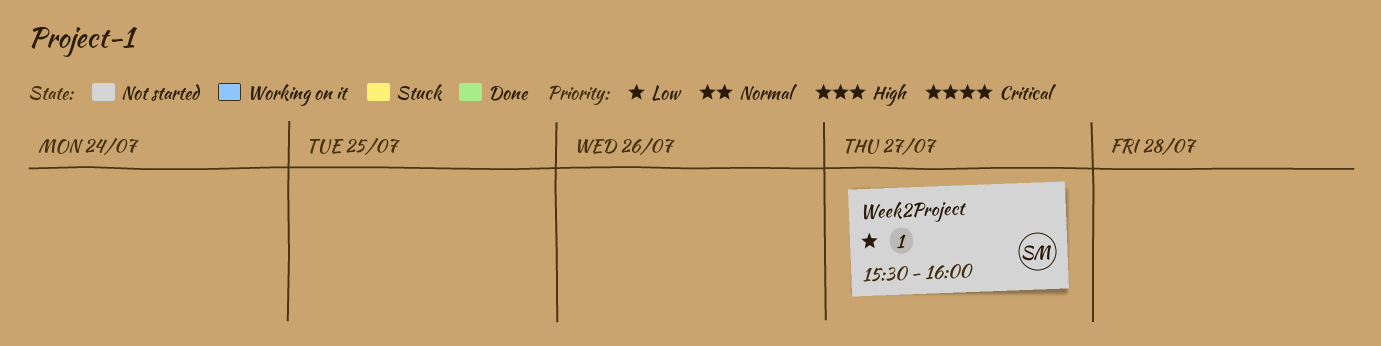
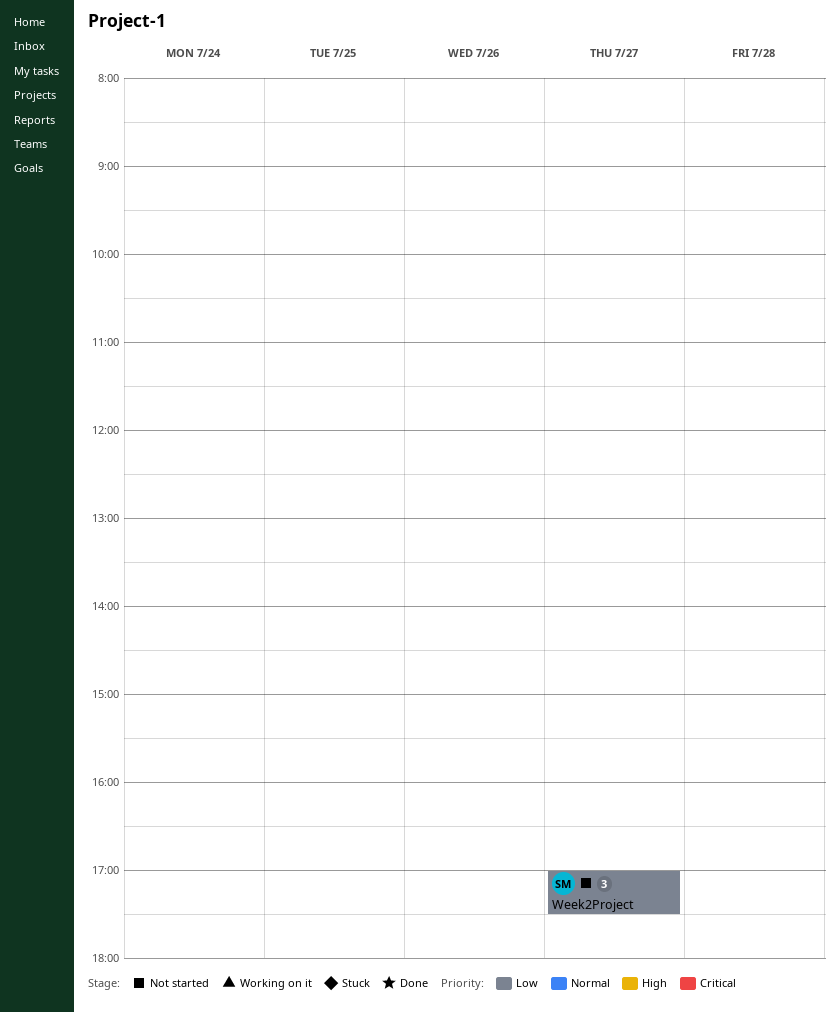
Week2Project, estimate: 1 -> 3
Week2Project, begins: 15:30 -> 17:00
Week2Project, ends: 16:00 -> 17:30

